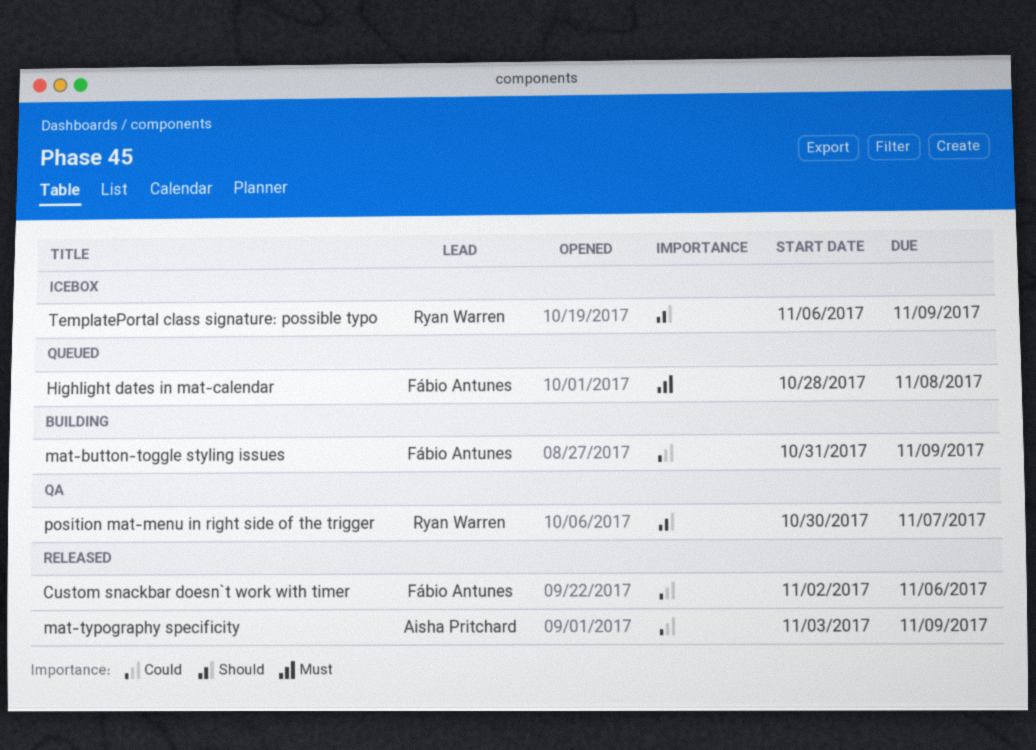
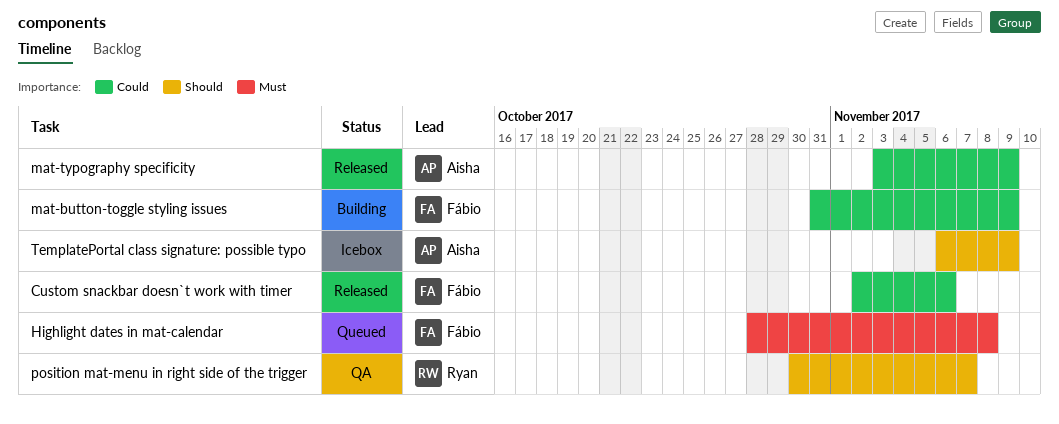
TemplatePortal class signature: possible typo, owner: Ryan Warren -> Aisha Pritchard

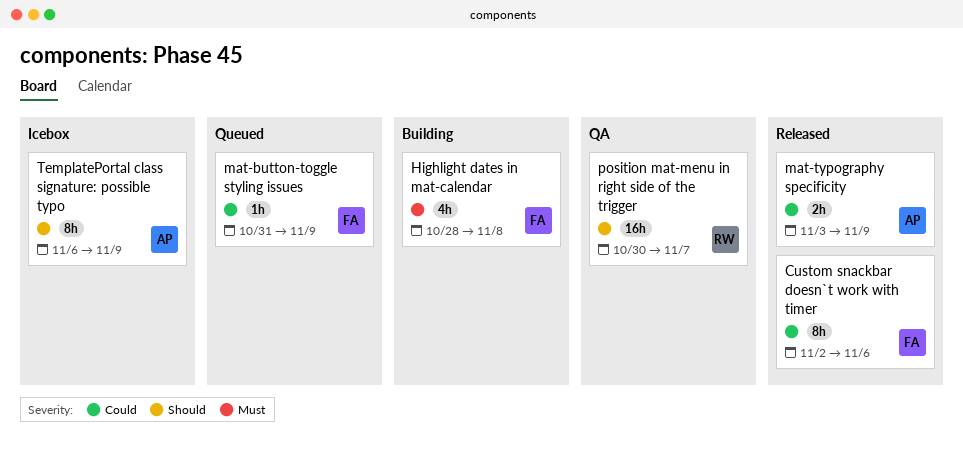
Highlight dates in mat-calendar, status: Queued -> Building
mat-button-toggle styling issues, status: Building -> Queued

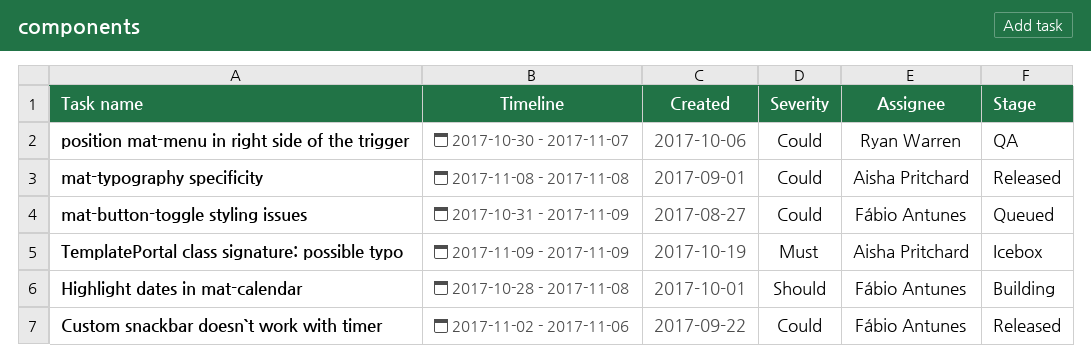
Highlight dates in mat-calendar, priority: Must -> Should
mat-typography specificity, start: Nov 3 -> Nov 8
mat-typography specificity, due: Nov 9 -> Nov 8
position mat-menu in right side of the trigger, priority: Should -> Could
TemplatePortal class signature: possible typo, priority: Should -> Must
TemplatePortal class signature: possible typo, start: Nov 6 -> Nov 9

